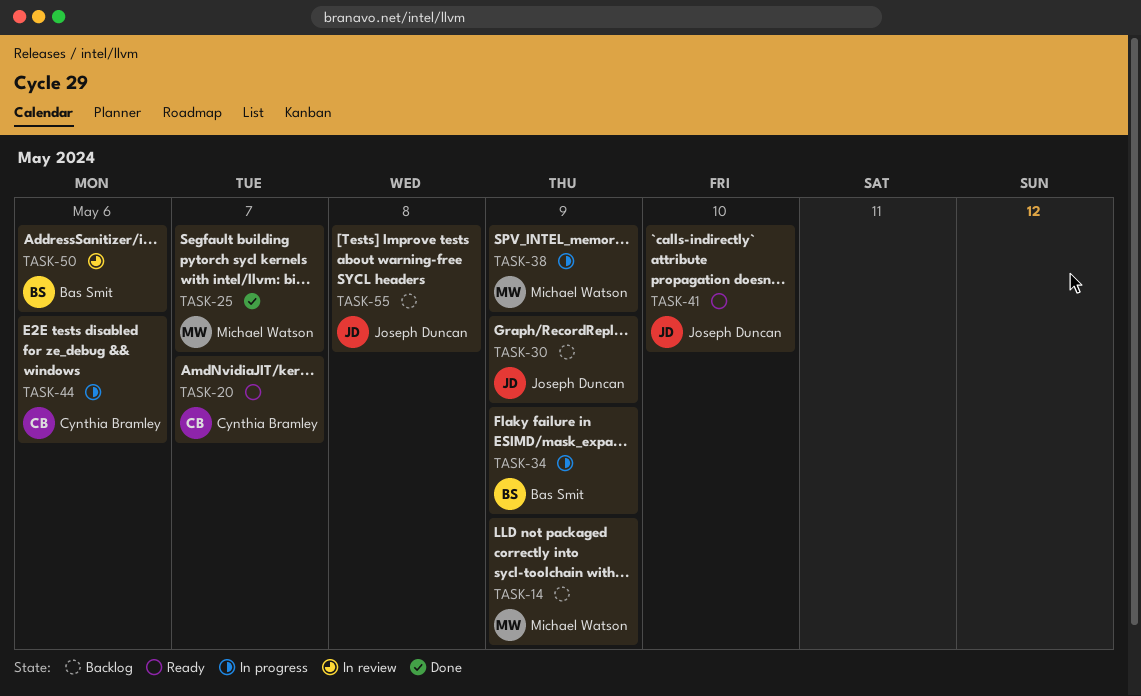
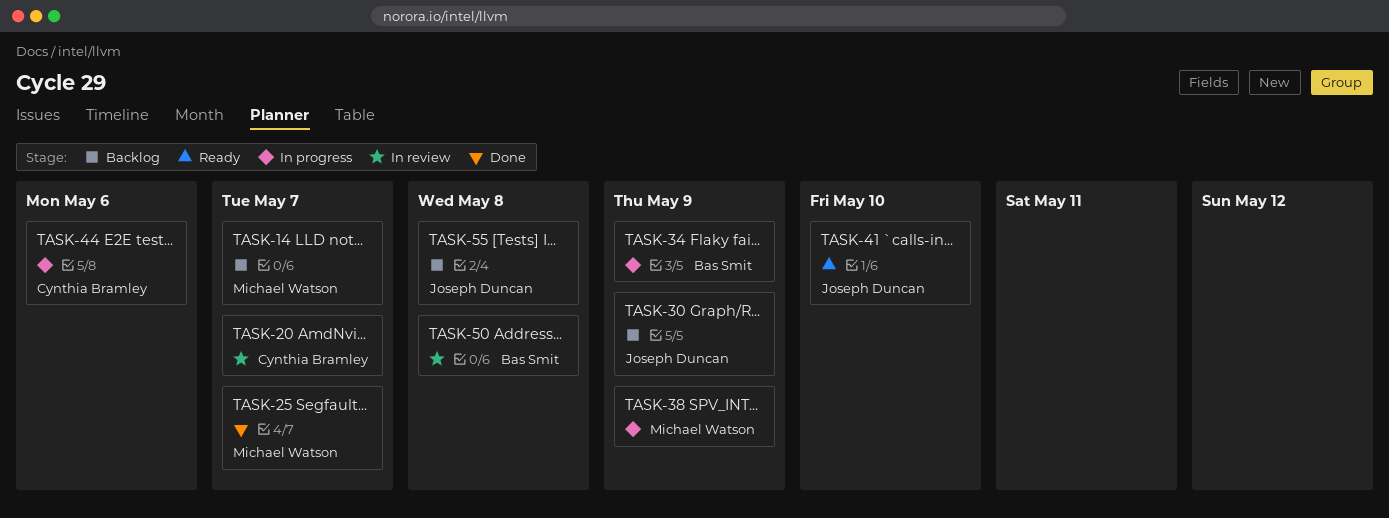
TASK-14, due: May 9 -> May 7
TASK-20, status: Ready -> In review
TASK-50, due: May 6 -> May 8

